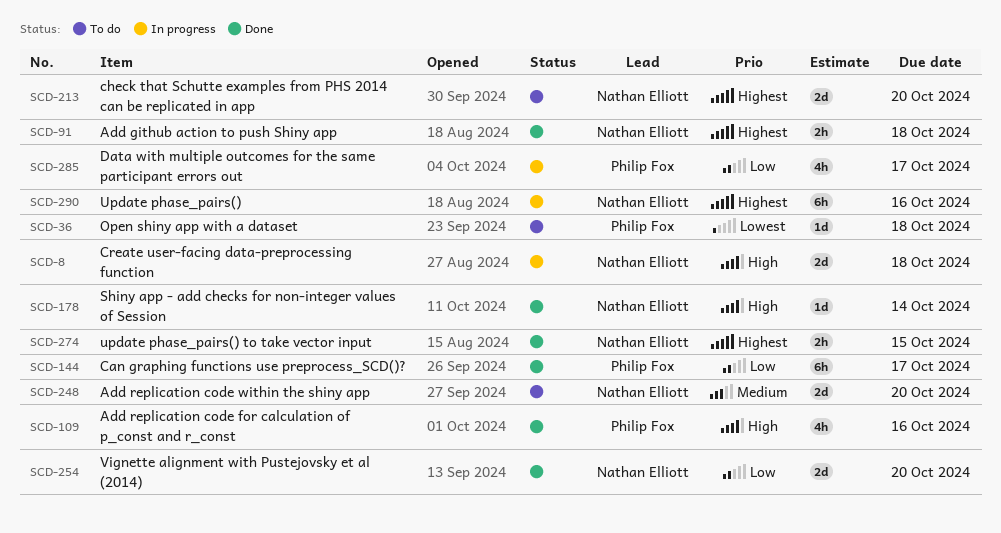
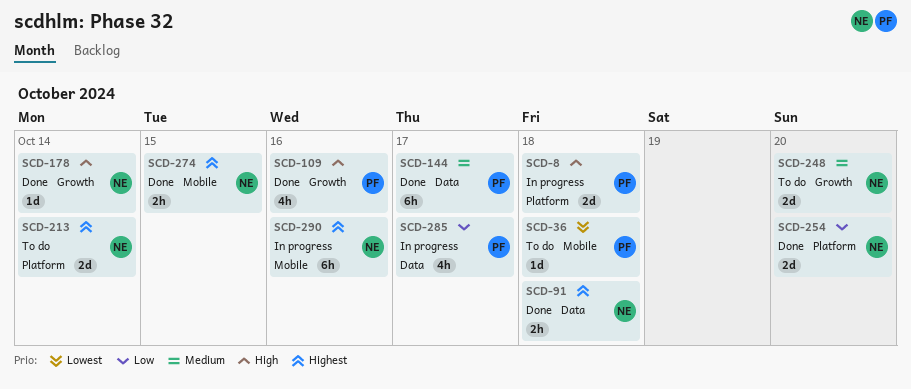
SCD-8, owner: Nathan Elliott -> Philip Fox
SCD-144, priority: Low -> Medium
SCD-213, due: Oct 20 -> Oct 14

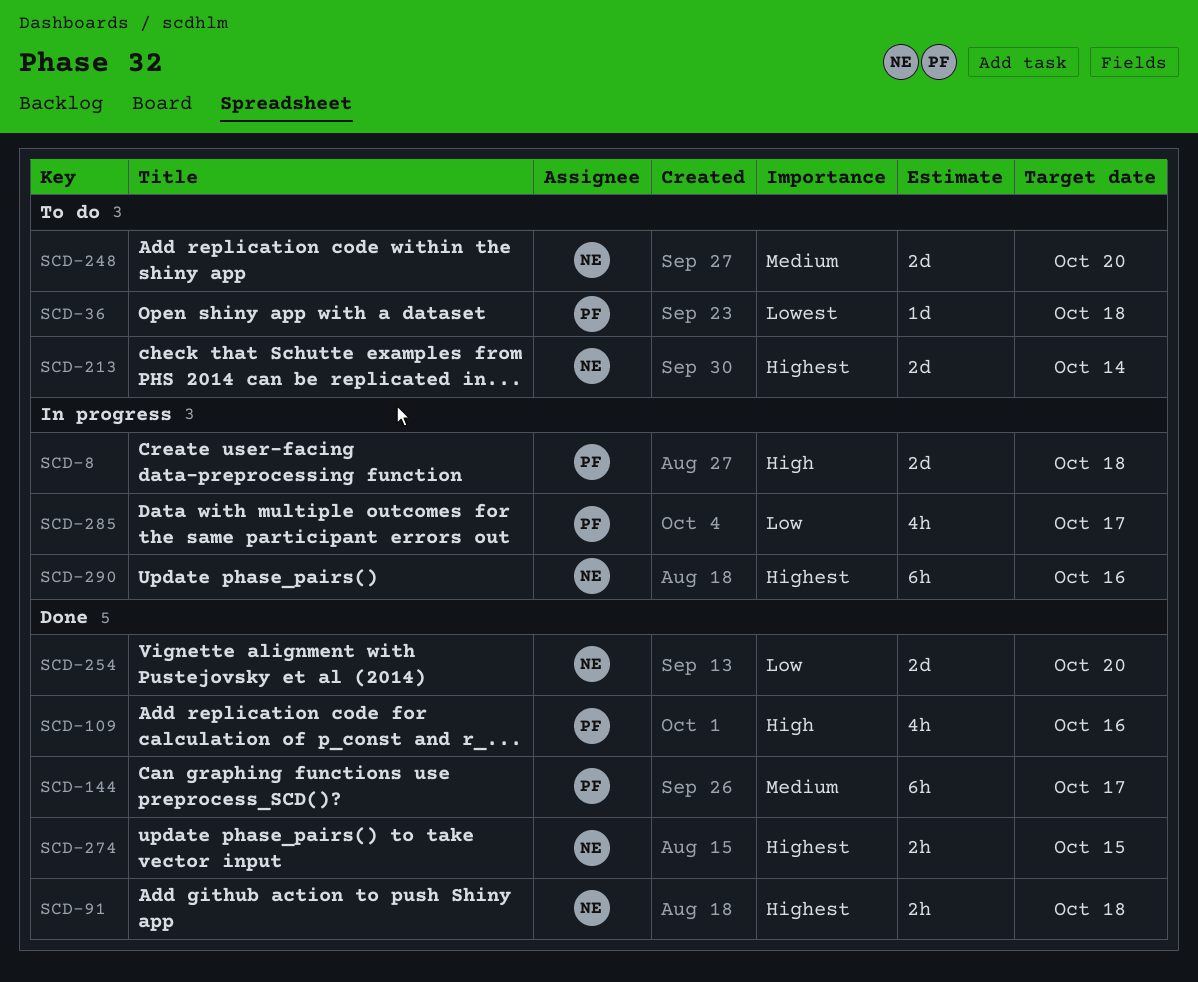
SCD-178: present -> none

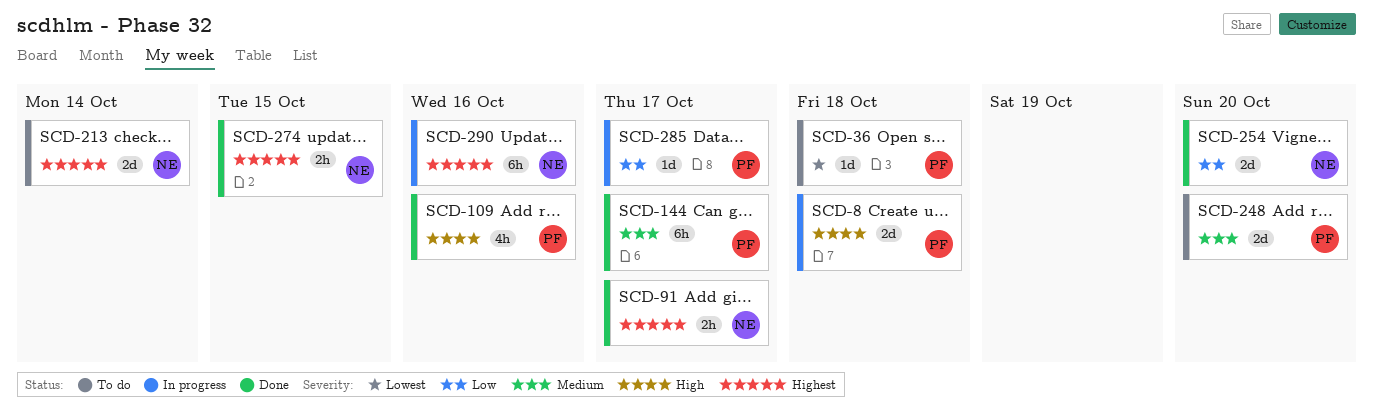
SCD-91, due: Oct 18 -> Oct 17
SCD-248, owner: NE -> PF
SCD-285, estimate: 4h -> 1d

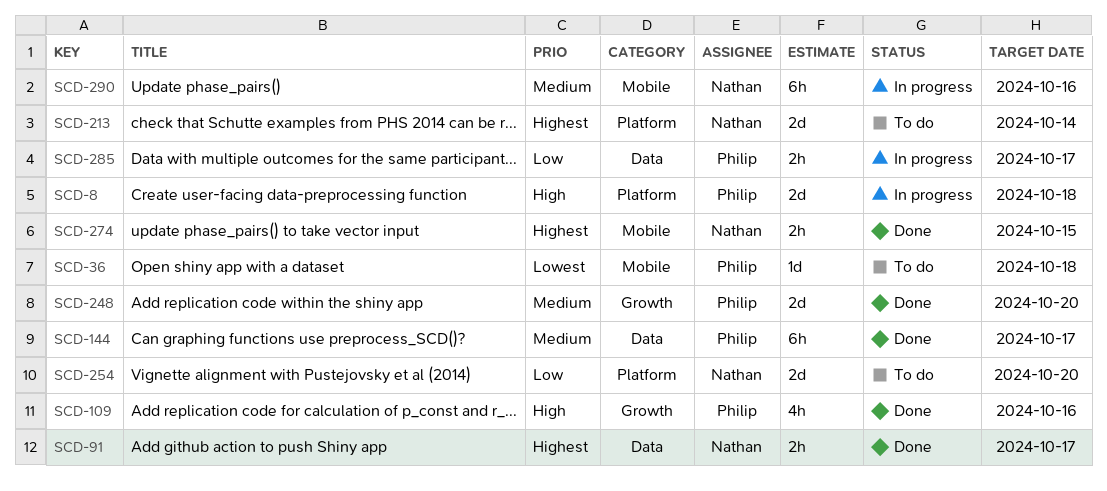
SCD-248, status: To do -> Done
SCD-254, status: Done -> To do
SCD-285, estimate: 1d -> 2h
SCD-290, priority: Highest -> Medium

